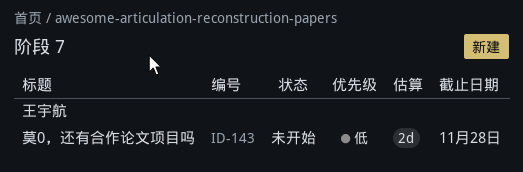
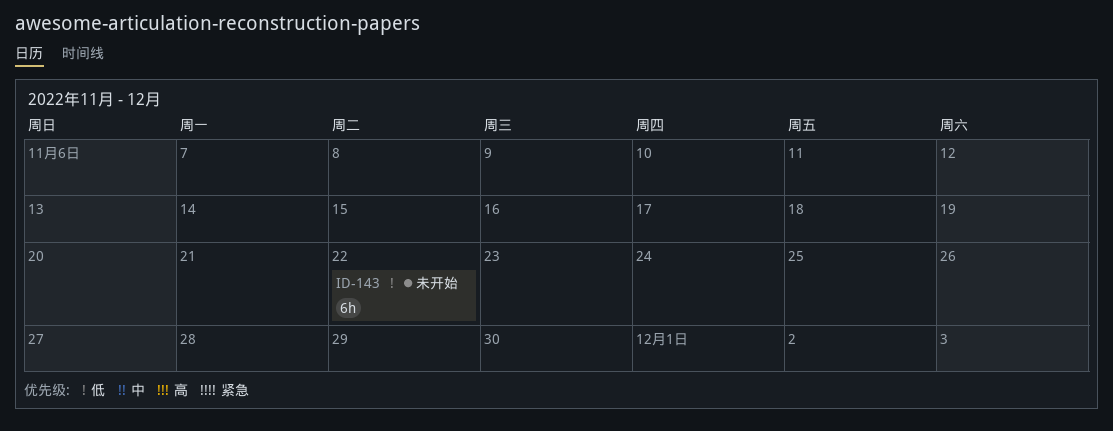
ID-143, estimate: 2d -> 6h
ID-143, due: Nov 28 -> Nov 22

